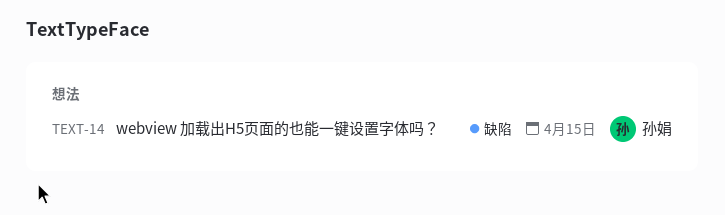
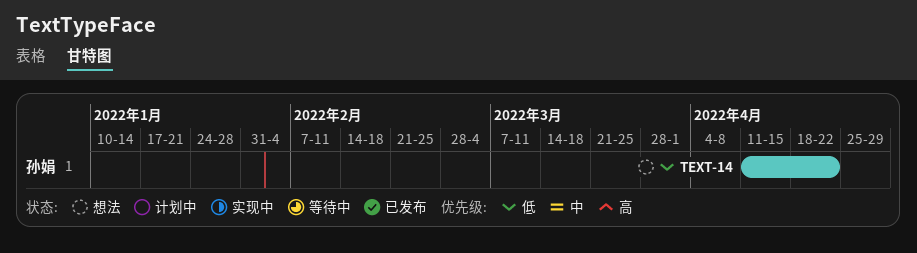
TEXT-14, due: Apr 15 -> Apr 22

